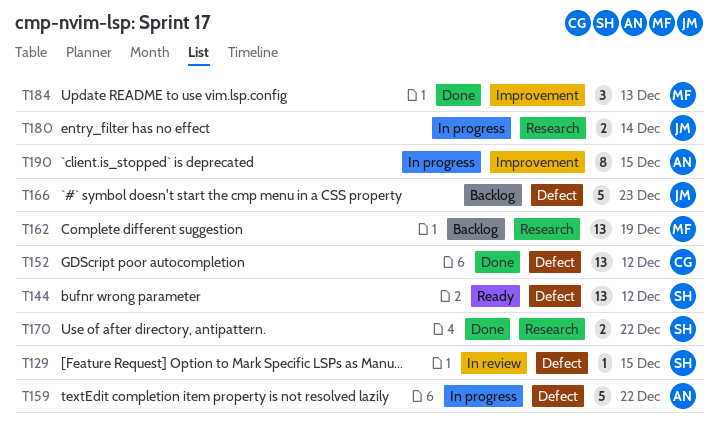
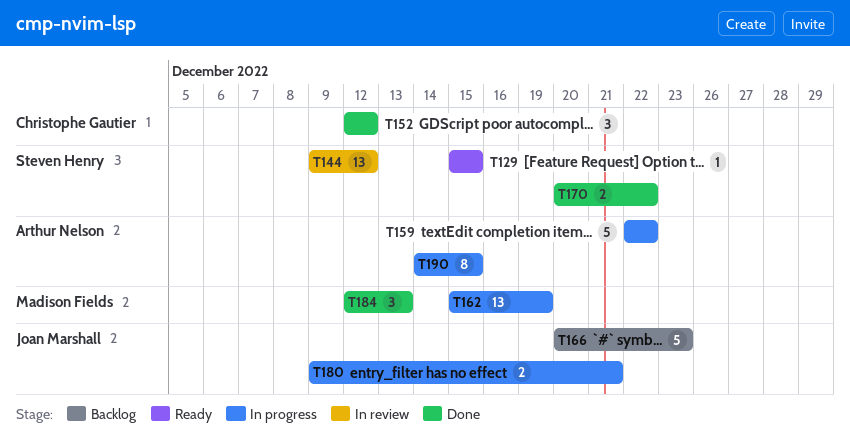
T129, status: In review -> Ready
T144, status: Ready -> In review
T152, estimate: 13 -> 3
T162, status: Backlog -> In progress
T180, due: Dec 14 -> Dec 21

